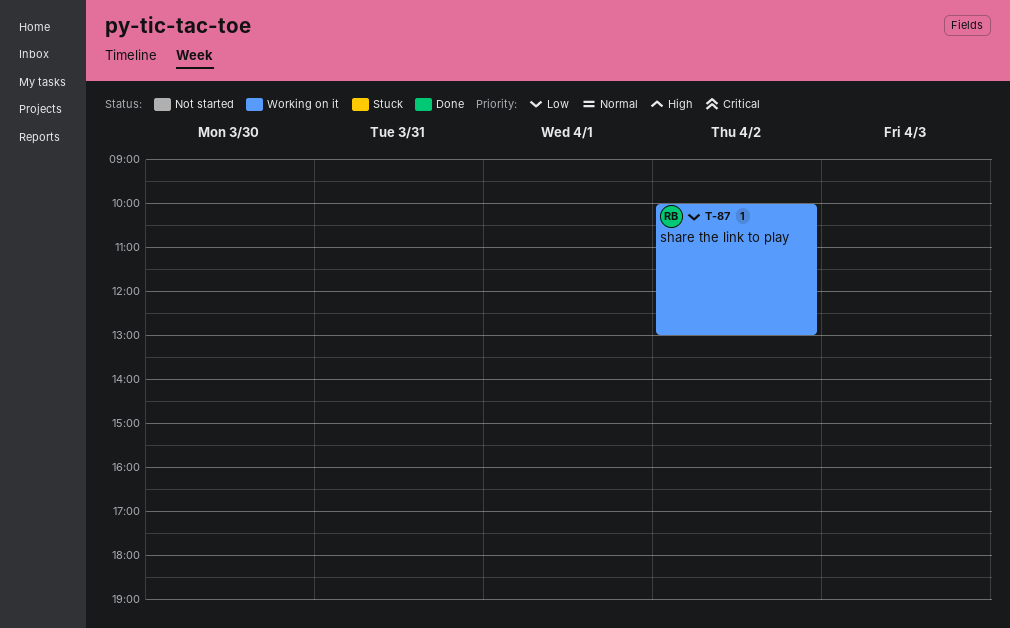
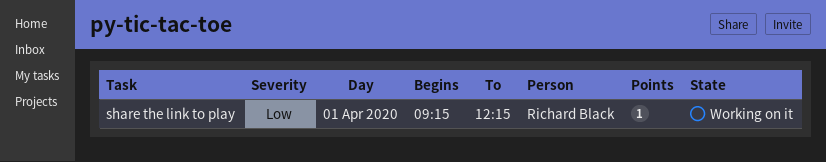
share the link to play, day: Apr 2 -> Apr 1
share the link to play, begins: 10:00 -> 09:15
share the link to play, ends: 13:00 -> 12:15

